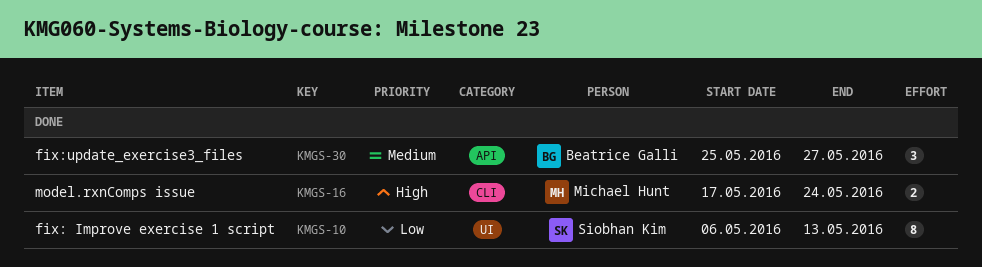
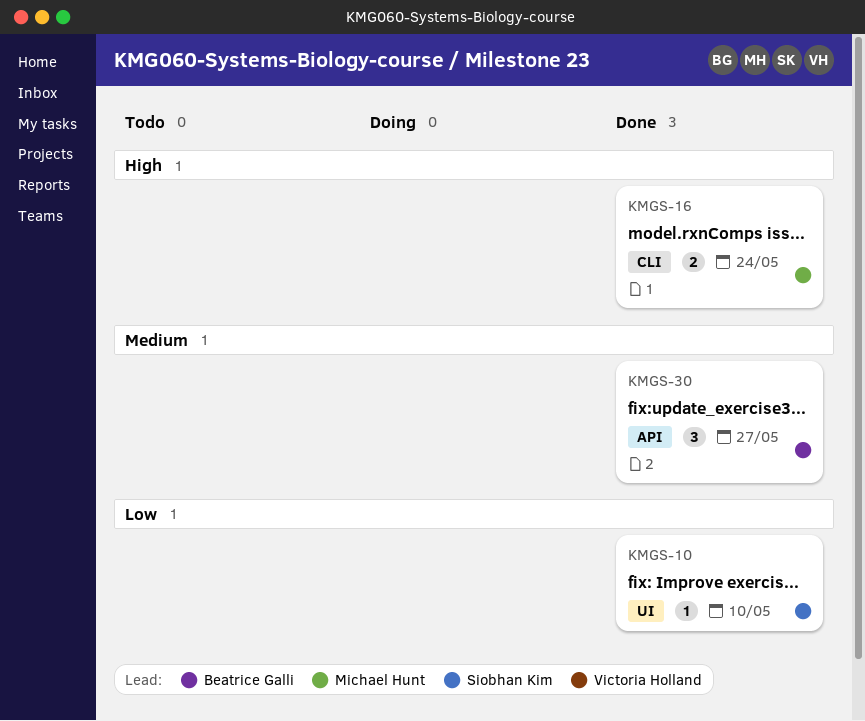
KMGS-10, estimate: 8 -> 1
KMGS-10, due: May 13 -> May 10

